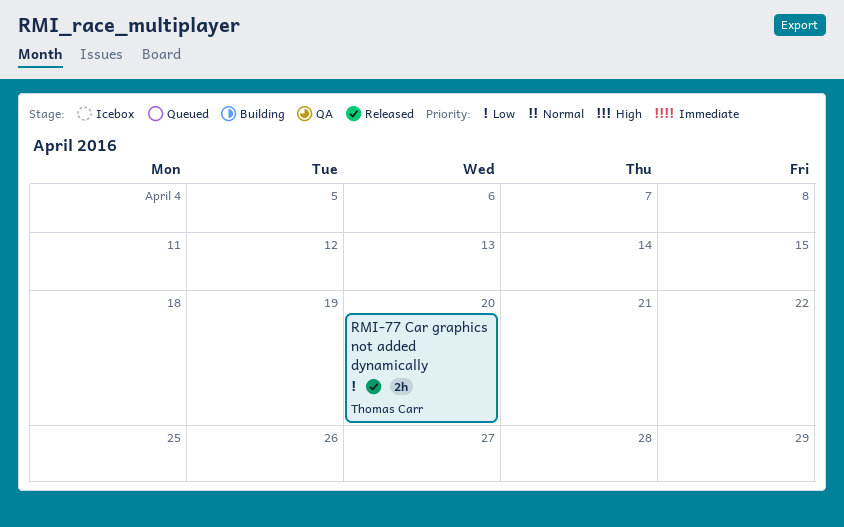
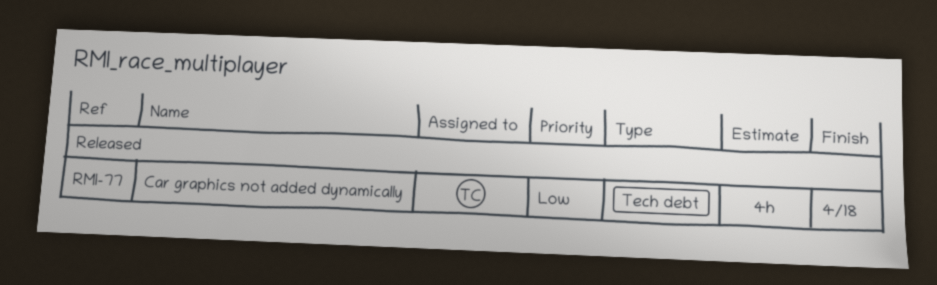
RMI-77, estimate: 2h -> 4h
RMI-77, due: Apr 20 -> Apr 18

